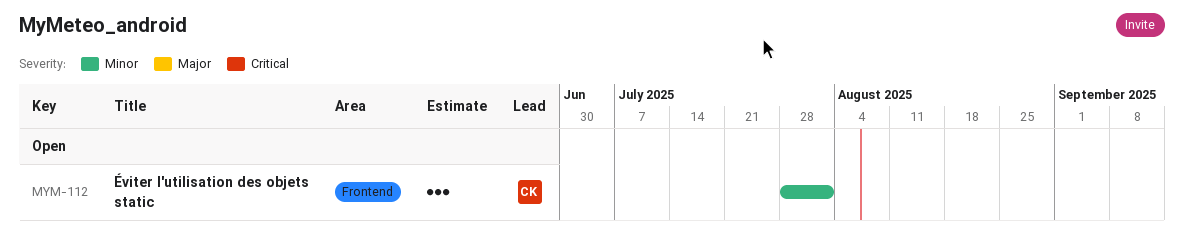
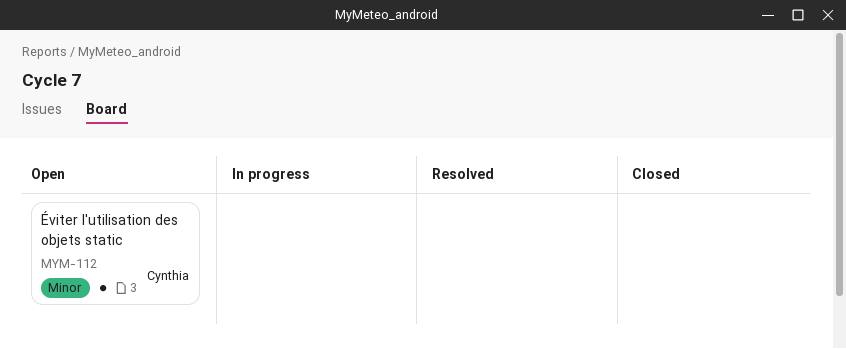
MYM-112, estimate: 3 -> 1

